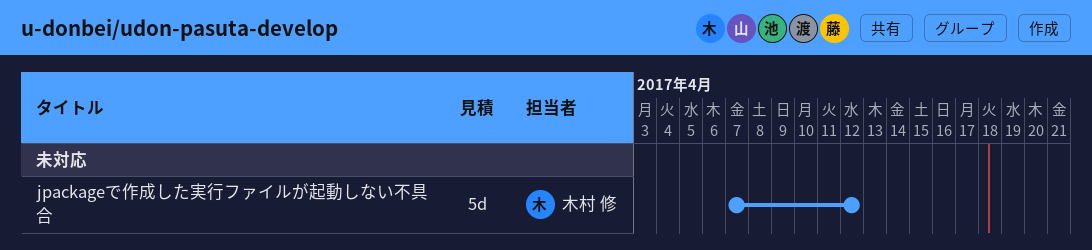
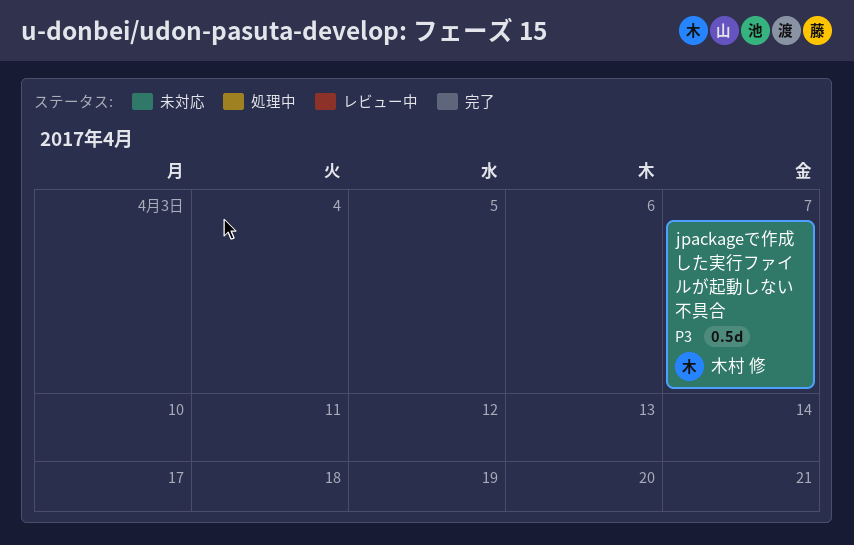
jpackageで作成した実行ファイルが起動しない不具合, estimate: 5d -> 0.5d
jpackageで作成した実行ファイルが起動しない不具合, due: Apr 12 -> Apr 7

